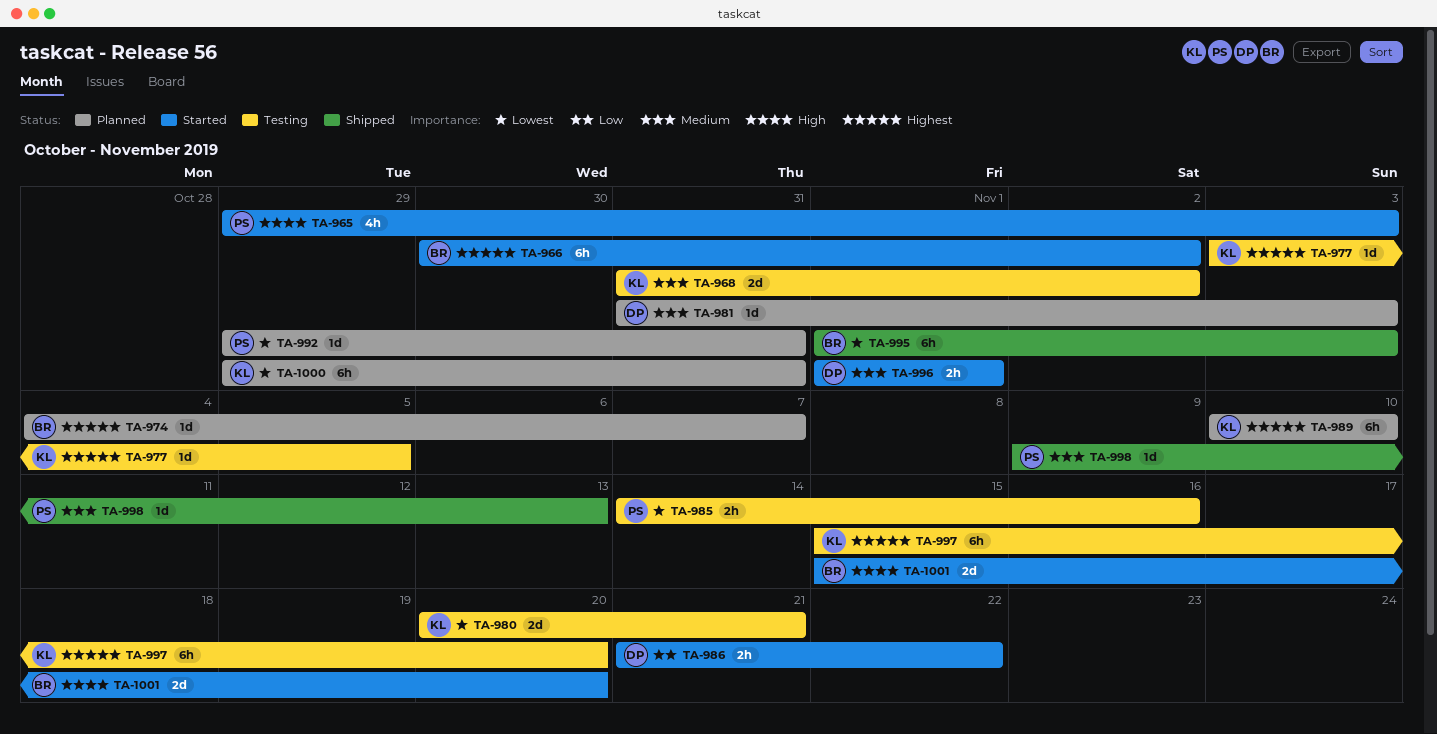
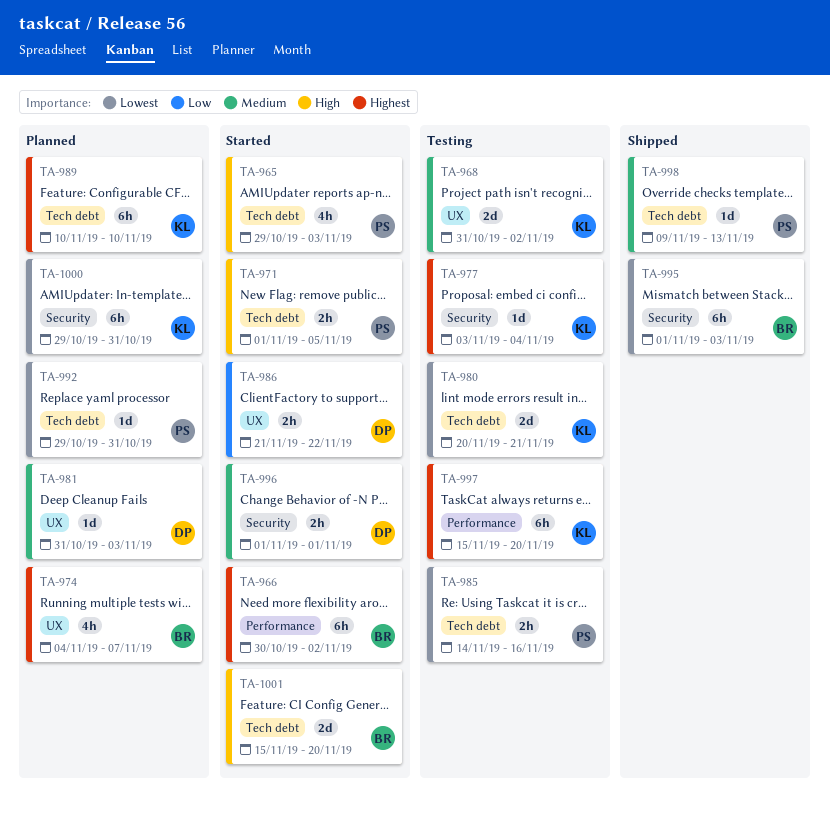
TA-971: none -> present
TA-974, estimate: 1d -> 4h
TA-977, due: Nov 5 -> Nov 4

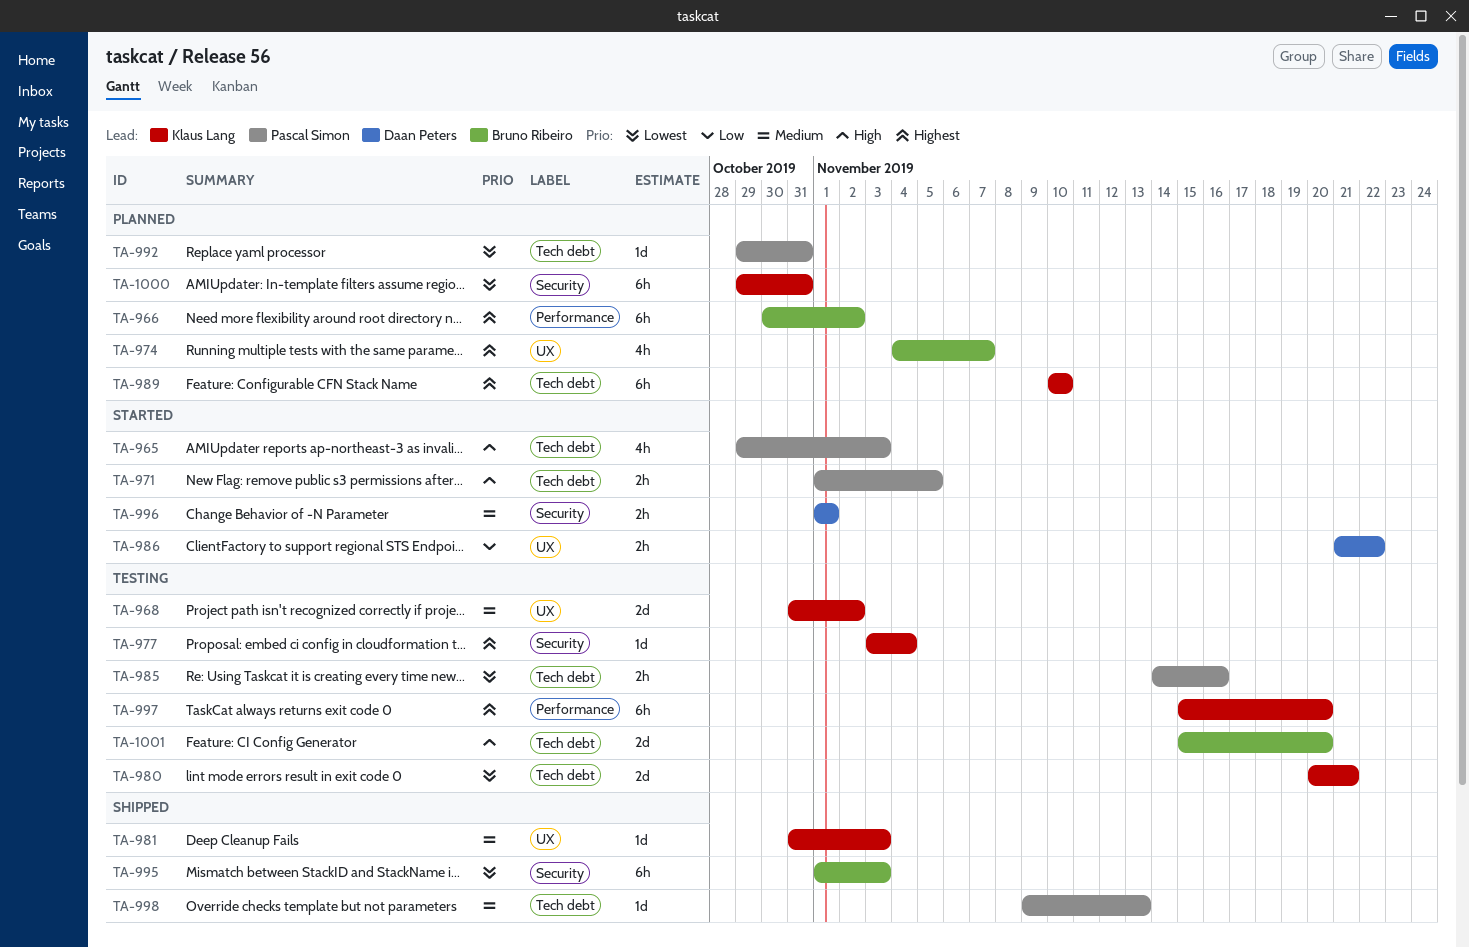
TA-966, status: Started -> Planned
TA-981, status: Planned -> Shipped
TA-981, owner: Daan Peters -> Klaus Lang
TA-1001, status: Started -> Testing

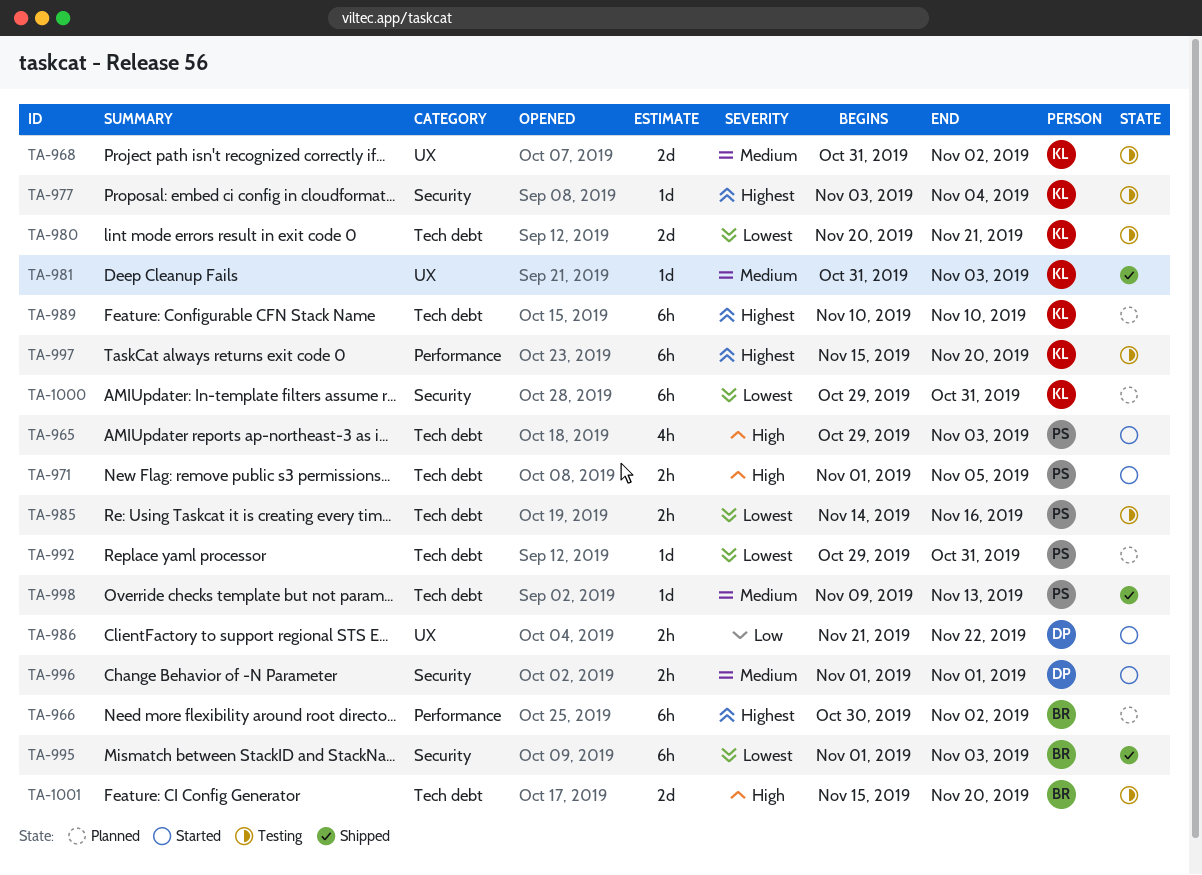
TA-974: present -> none

